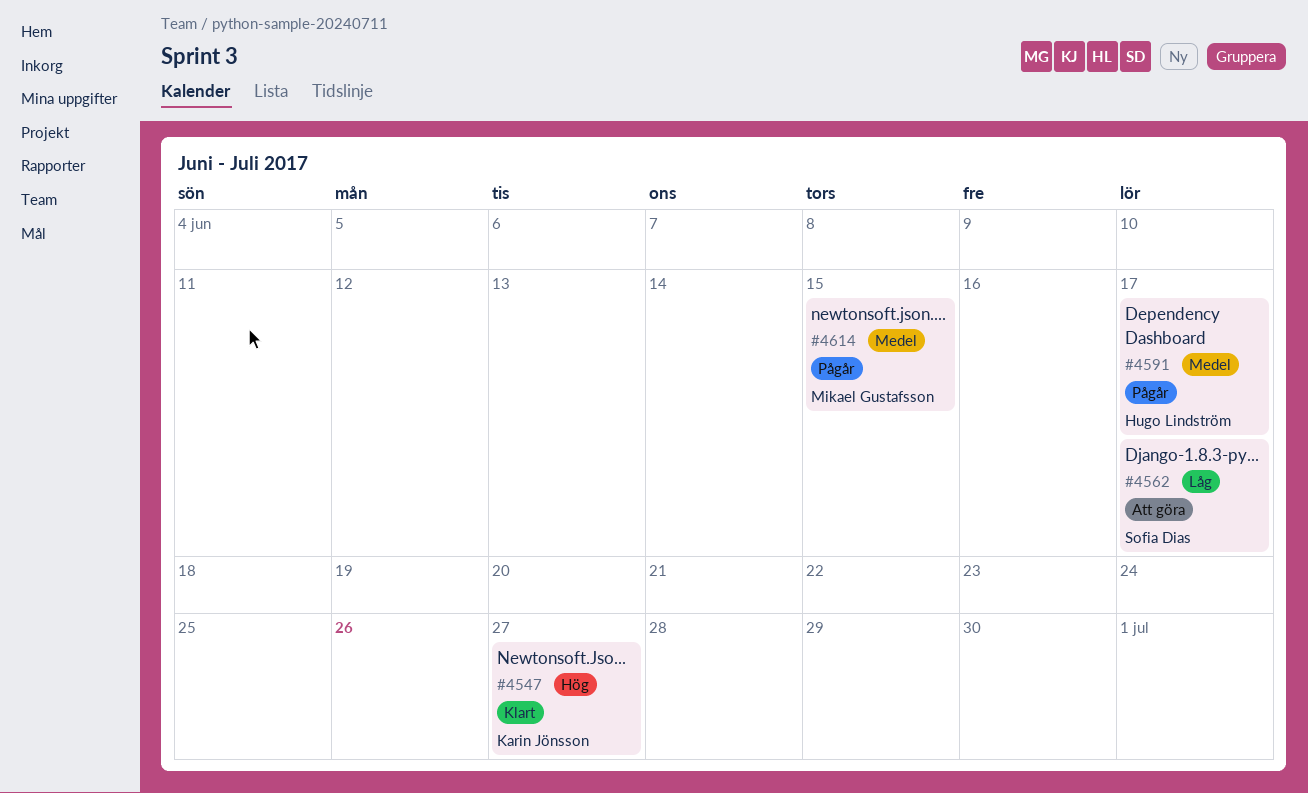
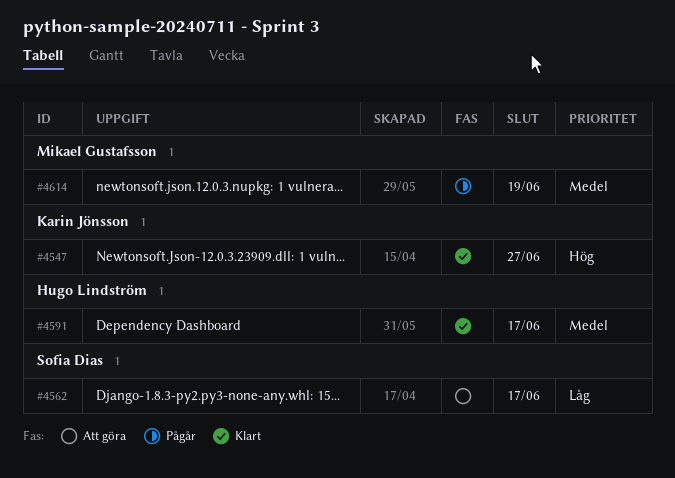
#4591, status: Pågår -> Klart
#4614, due: Jun 15 -> Jun 19

